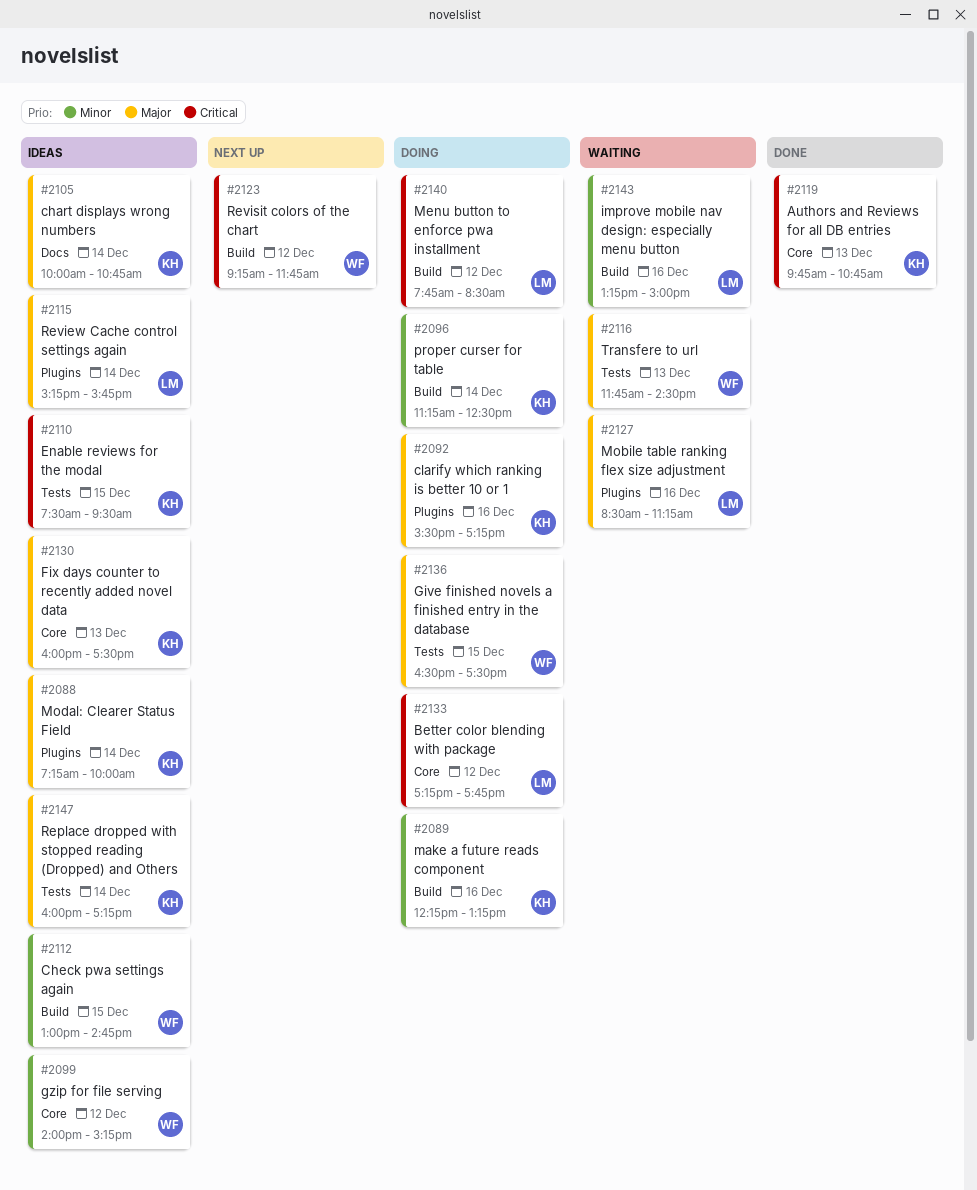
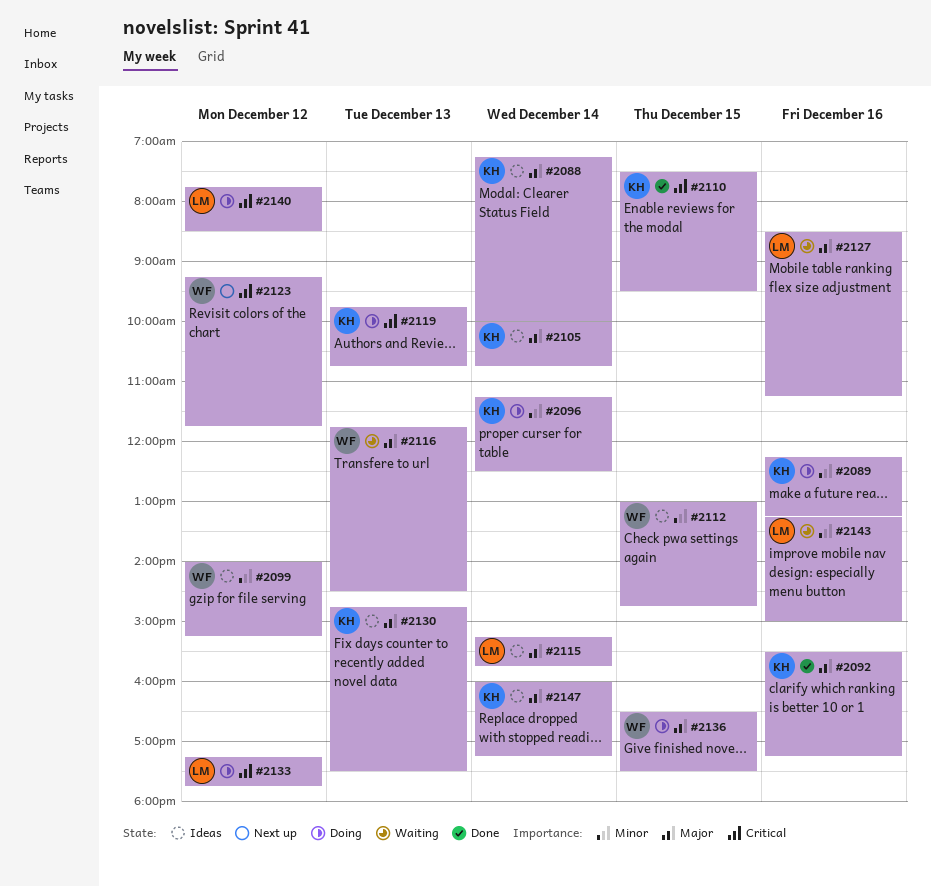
#2092, status: Doing -> Done
#2110, status: Ideas -> Done
#2119, status: Done -> Doing
#2130, begins: 16:00 -> 14:45

